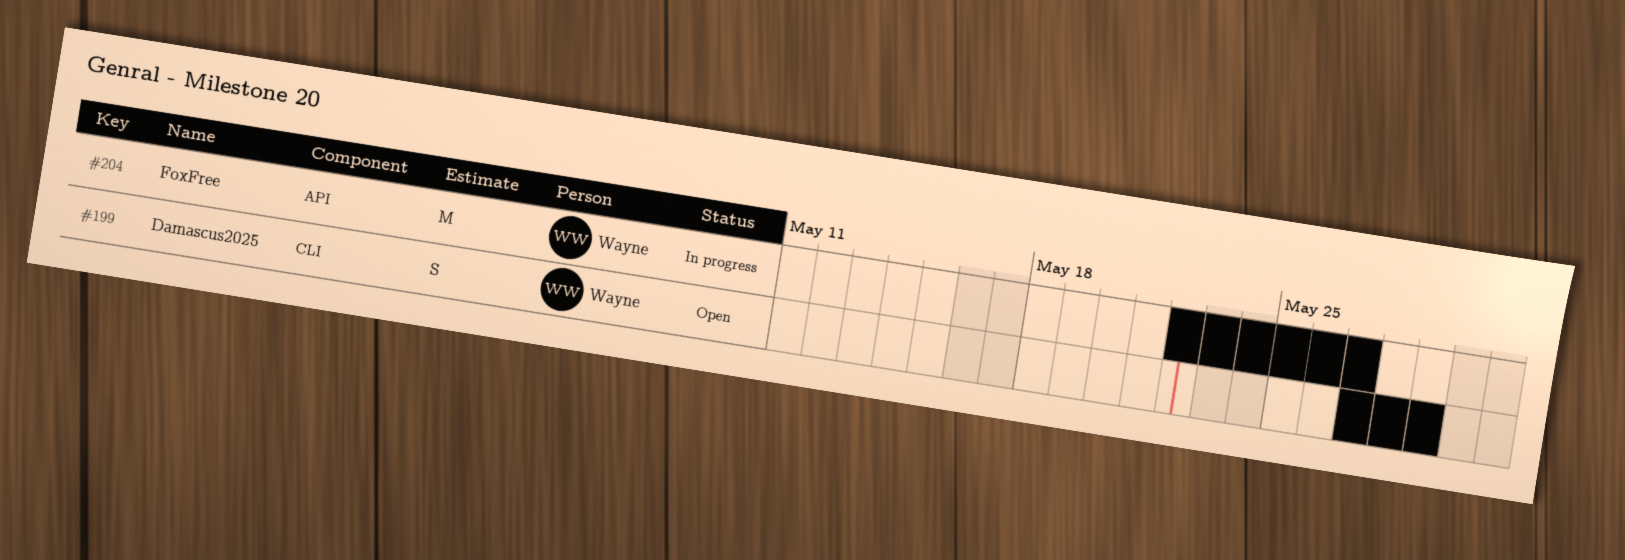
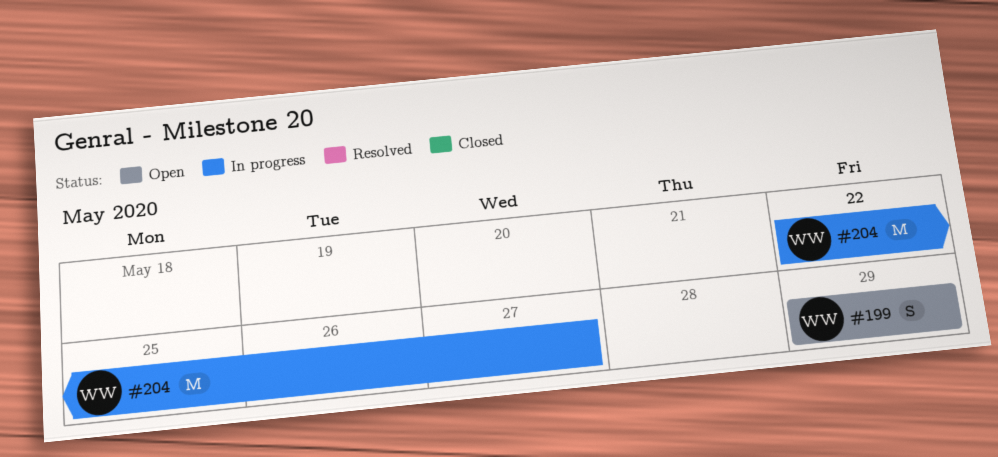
#199, start: May 27 -> May 29

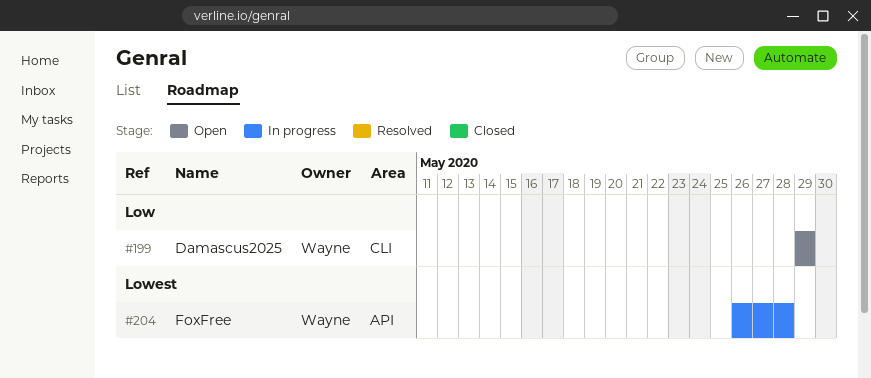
#204, start: May 22 -> May 26
#204, due: May 27 -> May 28

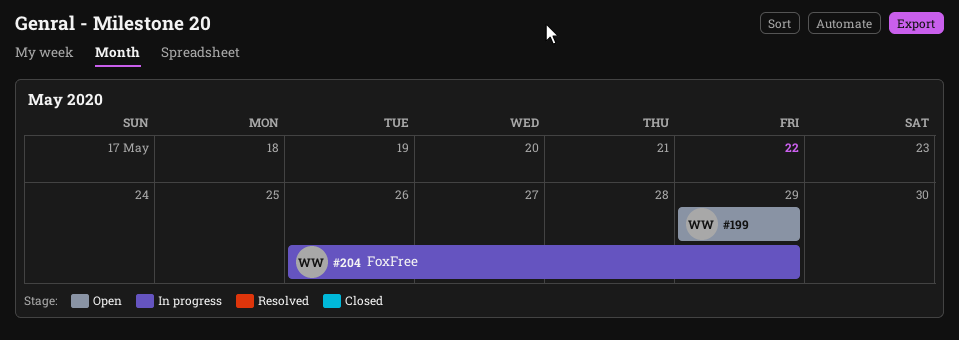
#204, due: May 28 -> May 29

